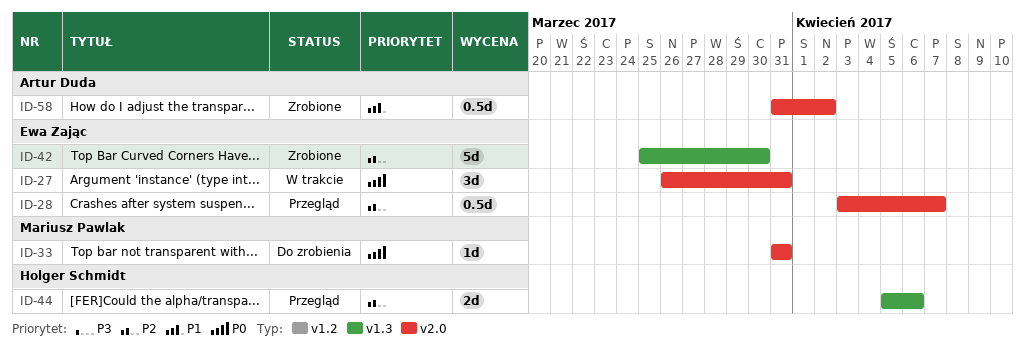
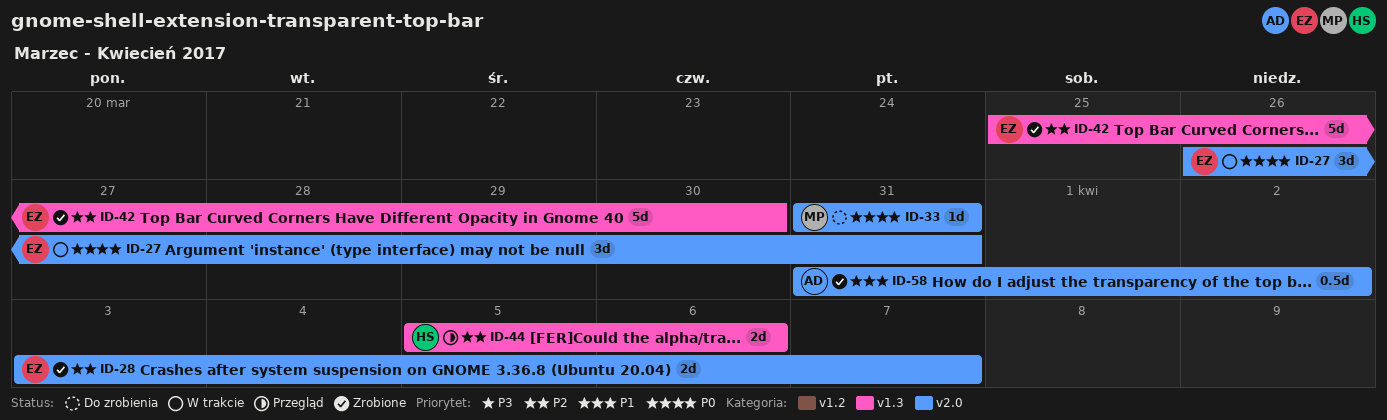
ID-28, status: Przegląd -> Zrobione
ID-28, estimate: 0.5d -> 2d

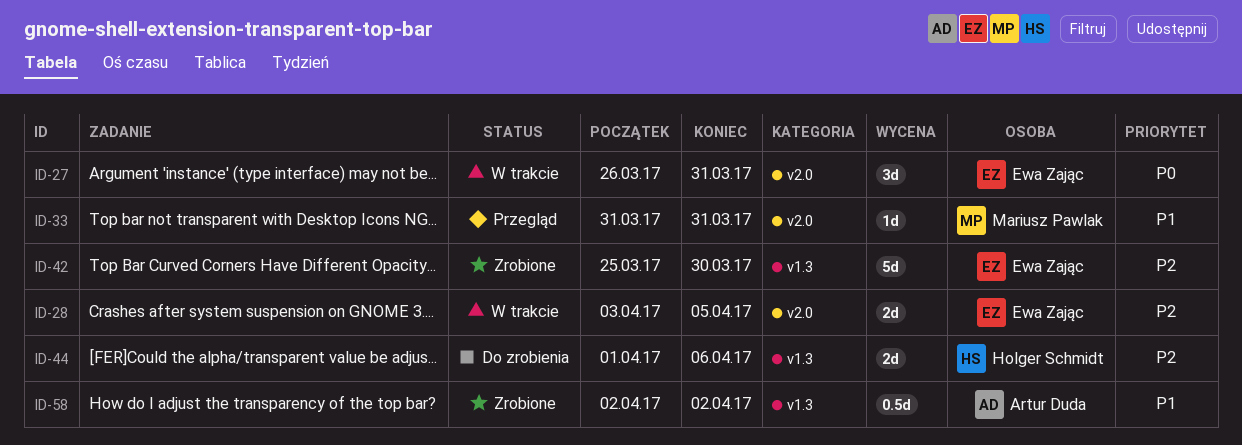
ID-28, status: Zrobione -> W trakcie
ID-28, due: Apr 7 -> Apr 5
ID-33, status: Do zrobienia -> Przegląd
ID-33, priority: P0 -> P1
ID-44, status: Przegląd -> Do zrobienia
ID-44, start: Apr 5 -> Apr 1
ID-58, label: v2.0 -> v1.3
ID-58, start: Mar 31 -> Apr 2

